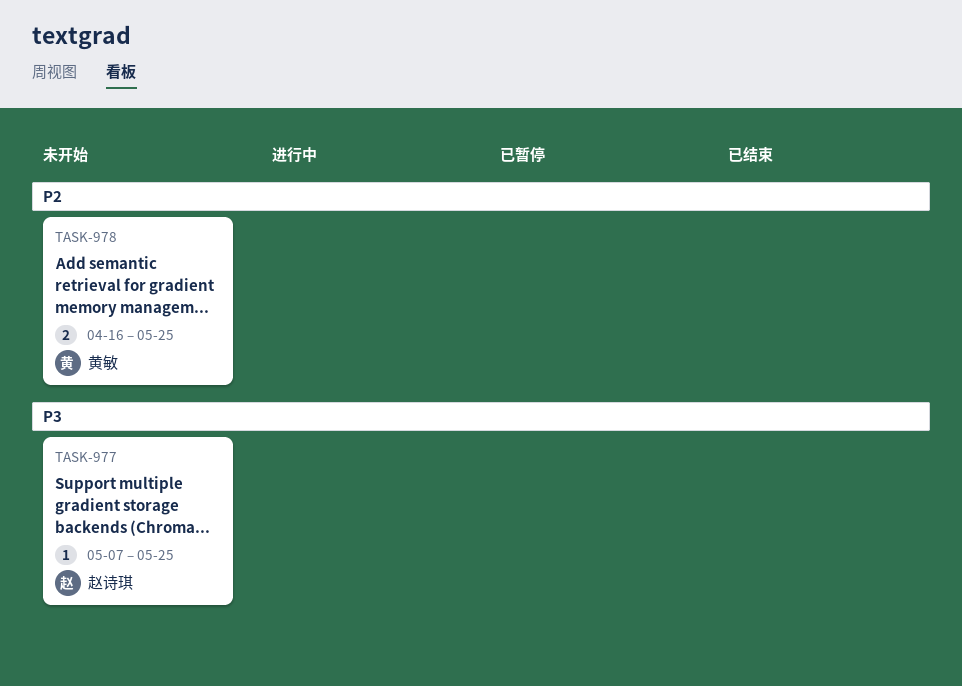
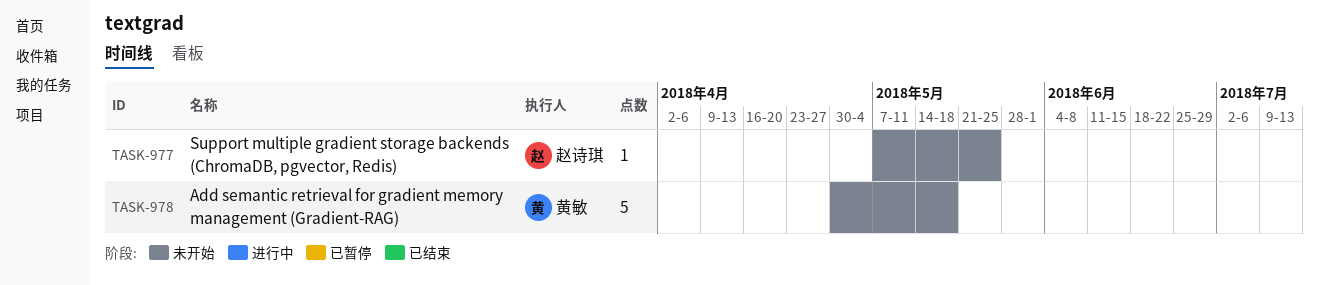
TASK-978, estimate: 2 -> 5
TASK-978, start: Apr 16 -> Apr 30
TASK-978, due: May 25 -> May 18

